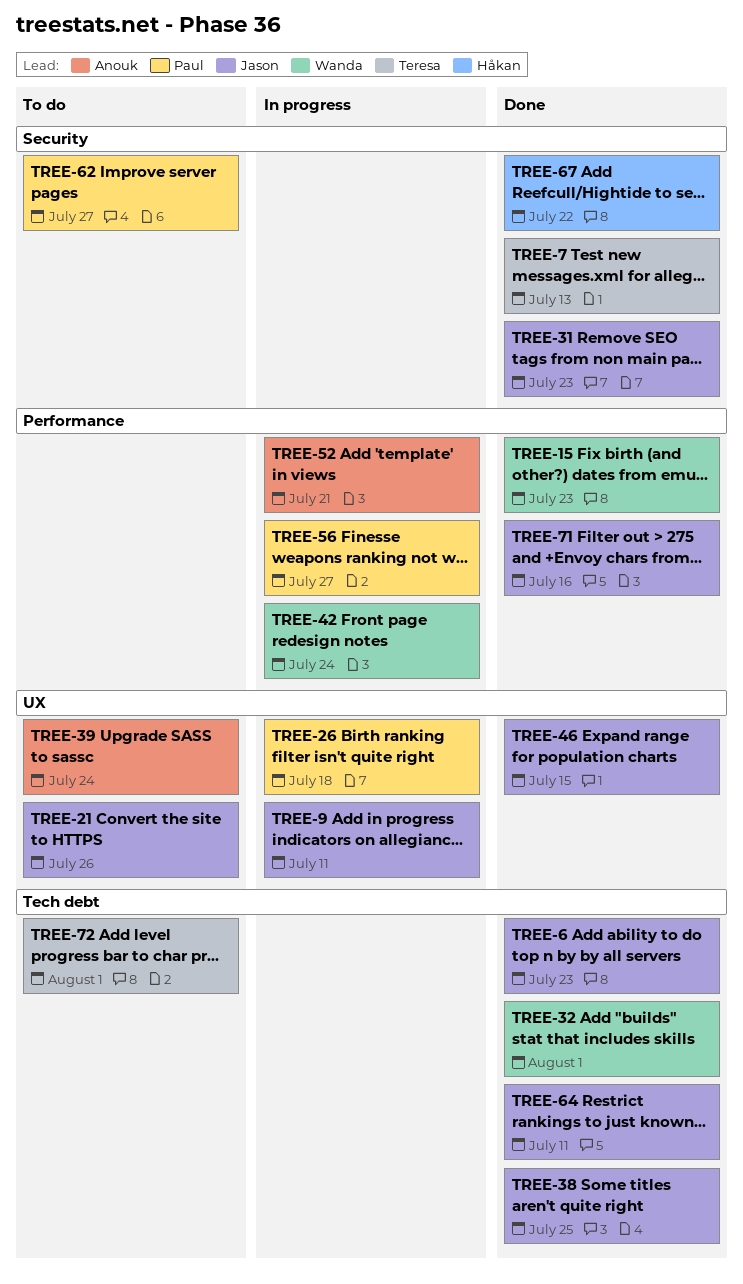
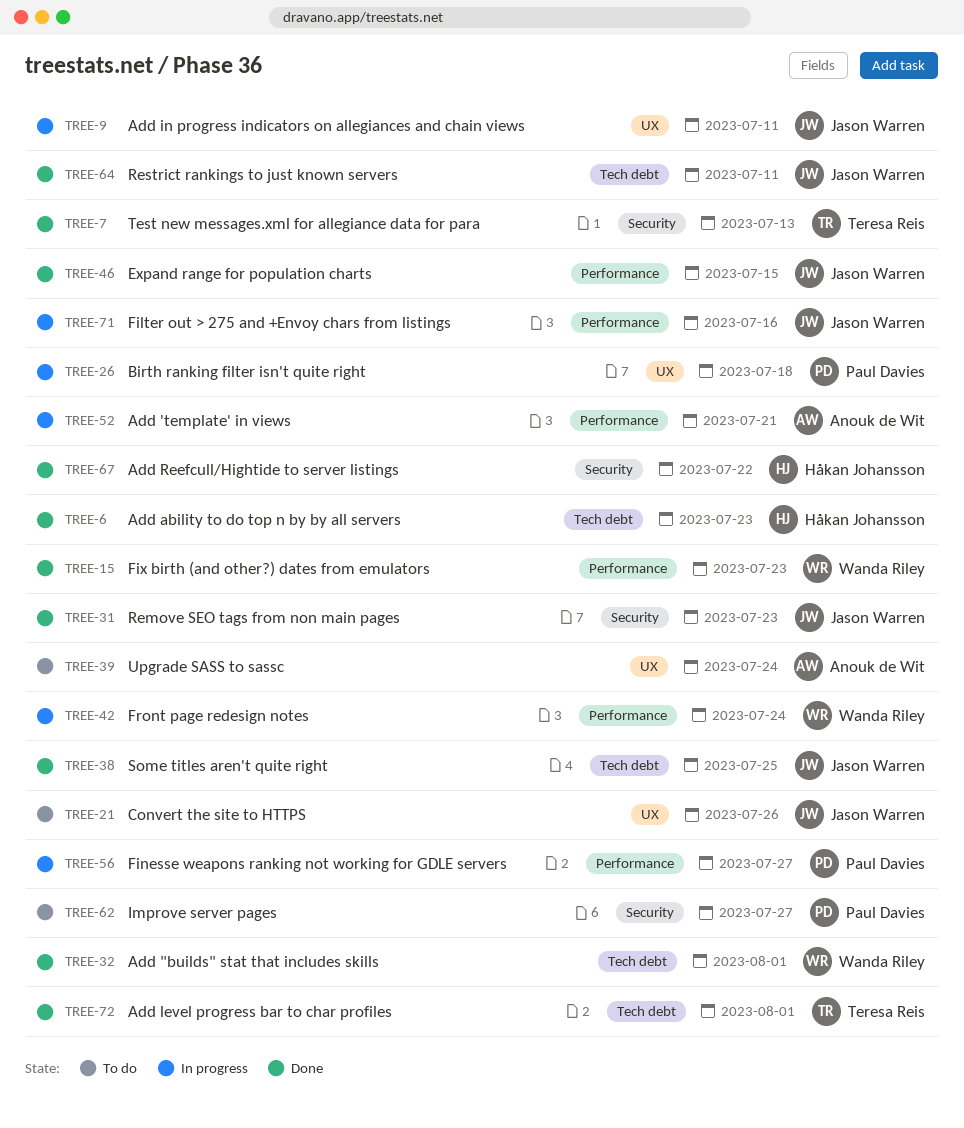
TREE-6, owner: Jason Warren -> Håkan Johansson
TREE-46, label: UX -> Performance
TREE-71, status: Done -> In progress
TREE-72, status: To do -> Done

